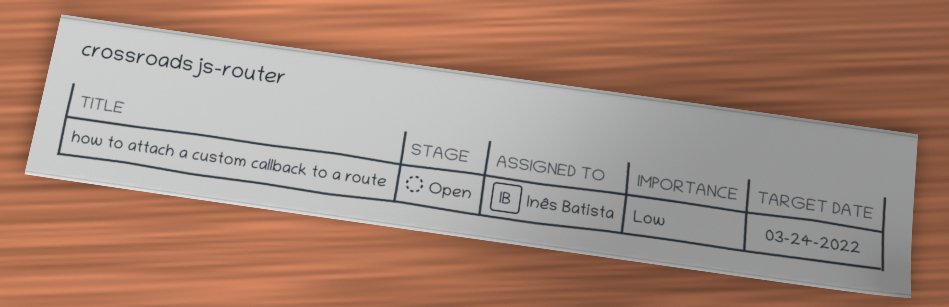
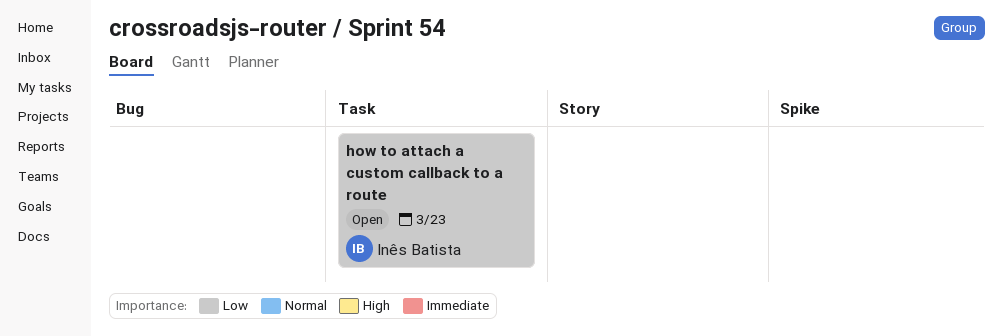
how to attach a custom callback to a route, due: Mar 24 -> Mar 23

